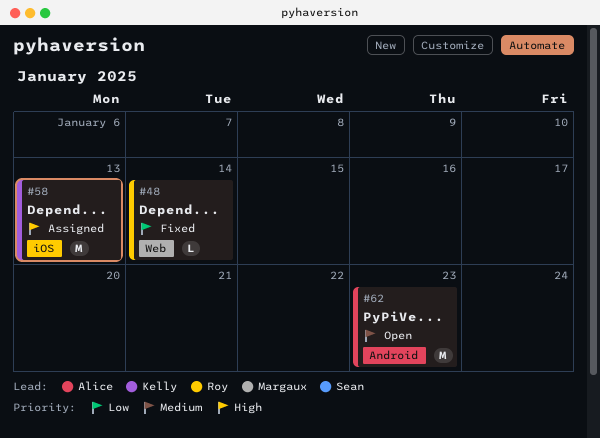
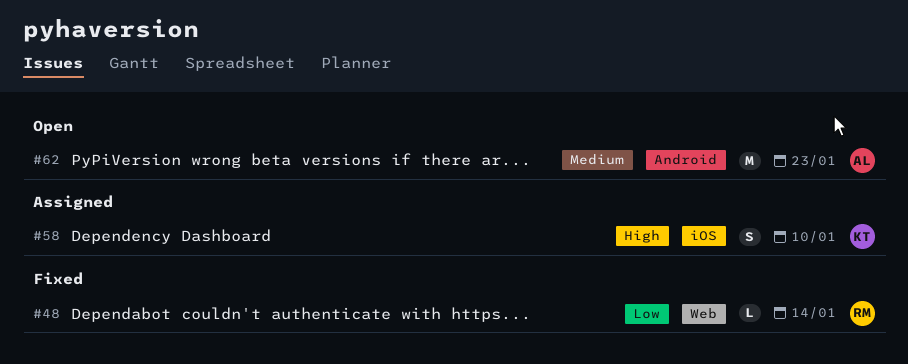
#58, estimate: M -> S
#58, due: Jan 13 -> Jan 10

